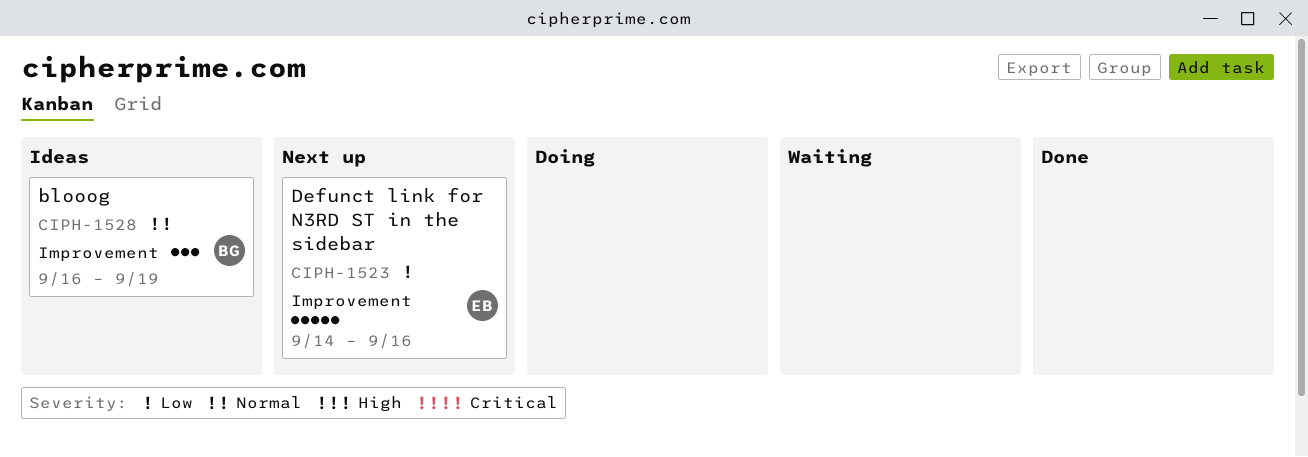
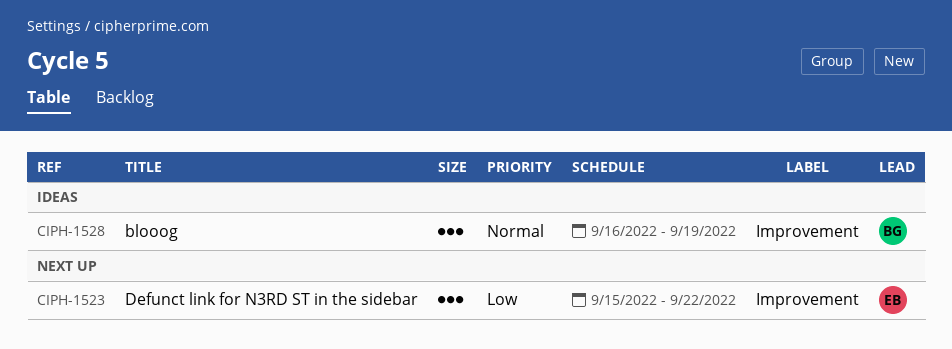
CIPH-1523, estimate: 5 -> 3
CIPH-1523, start: Sep 14 -> Sep 15
CIPH-1523, due: Sep 16 -> Sep 22

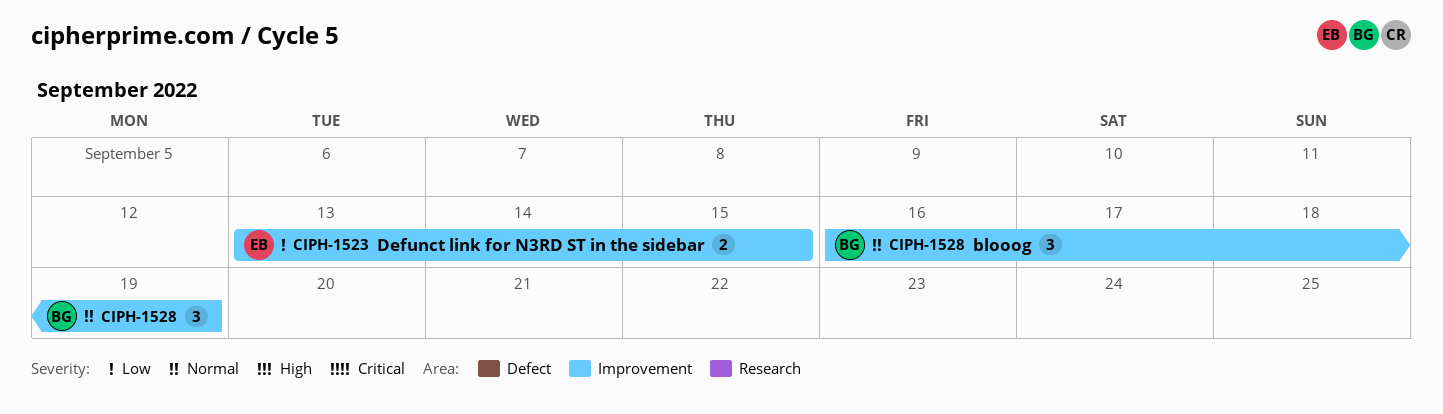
CIPH-1523, estimate: 3 -> 2
CIPH-1523, start: Sep 15 -> Sep 13
CIPH-1523, due: Sep 22 -> Sep 15

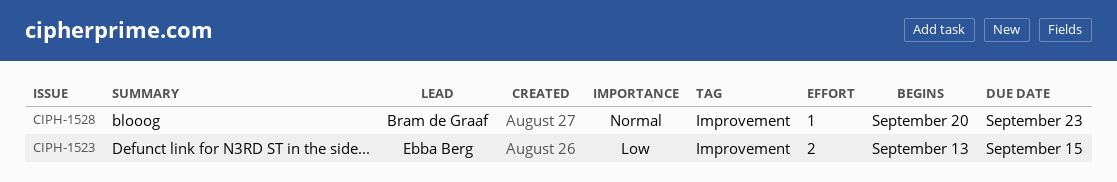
CIPH-1528, estimate: 3 -> 1
CIPH-1528, start: Sep 16 -> Sep 20
CIPH-1528, due: Sep 19 -> Sep 23

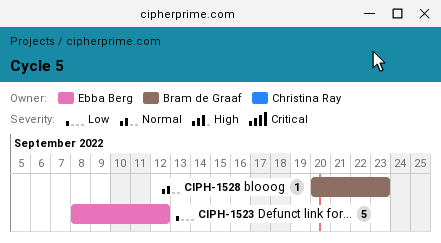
CIPH-1523, estimate: 2 -> 5
CIPH-1523, start: Sep 13 -> Sep 8
CIPH-1523, due: Sep 15 -> Sep 12

